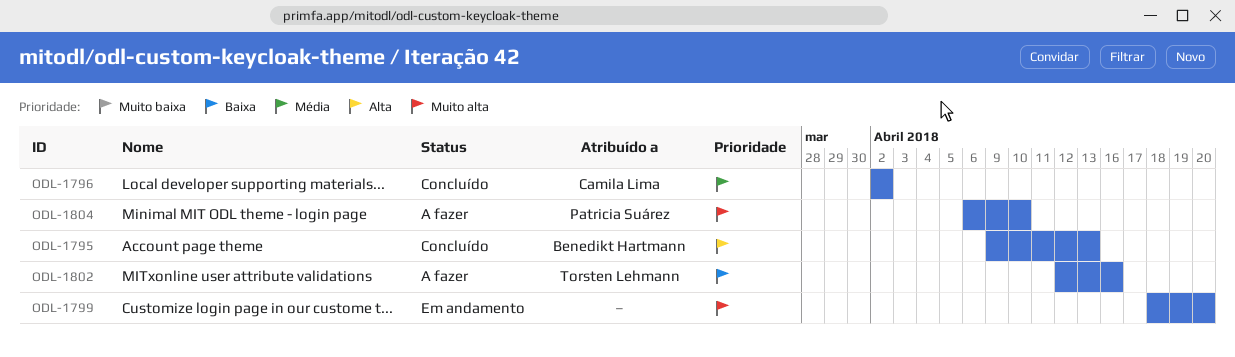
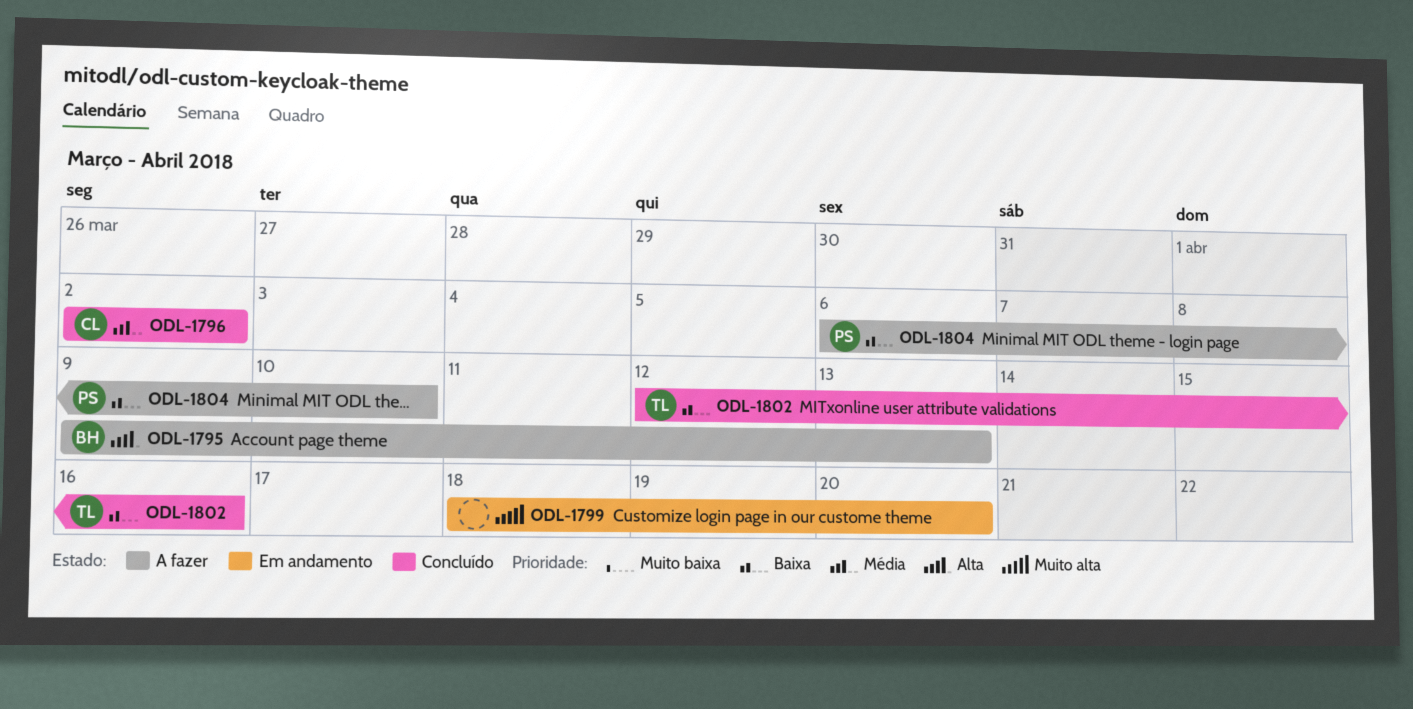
ODL-1795, status: Concluído -> A fazer
ODL-1802, status: A fazer -> Concluído
ODL-1804, priority: Muito alta -> Baixa

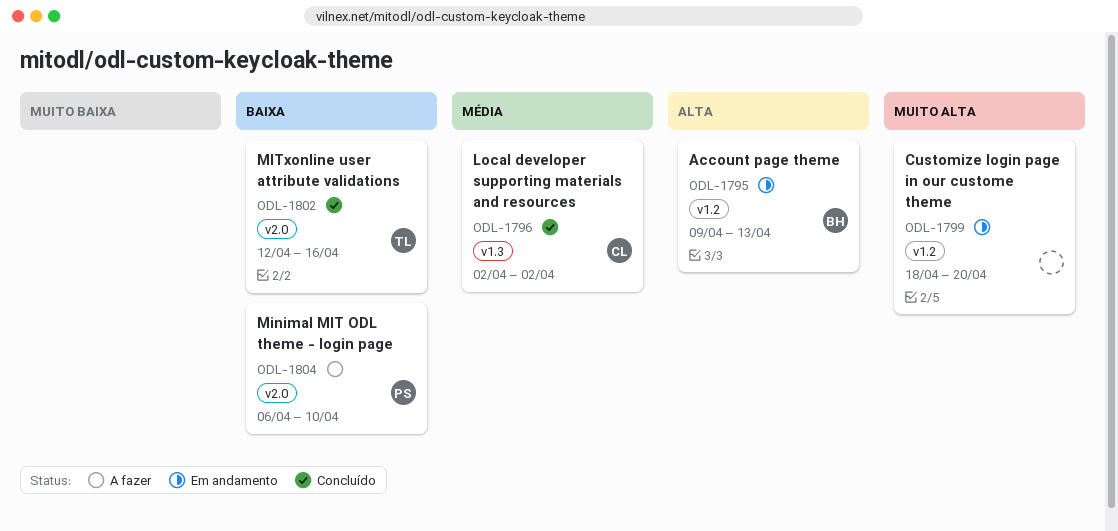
ODL-1795, status: A fazer -> Em andamento

